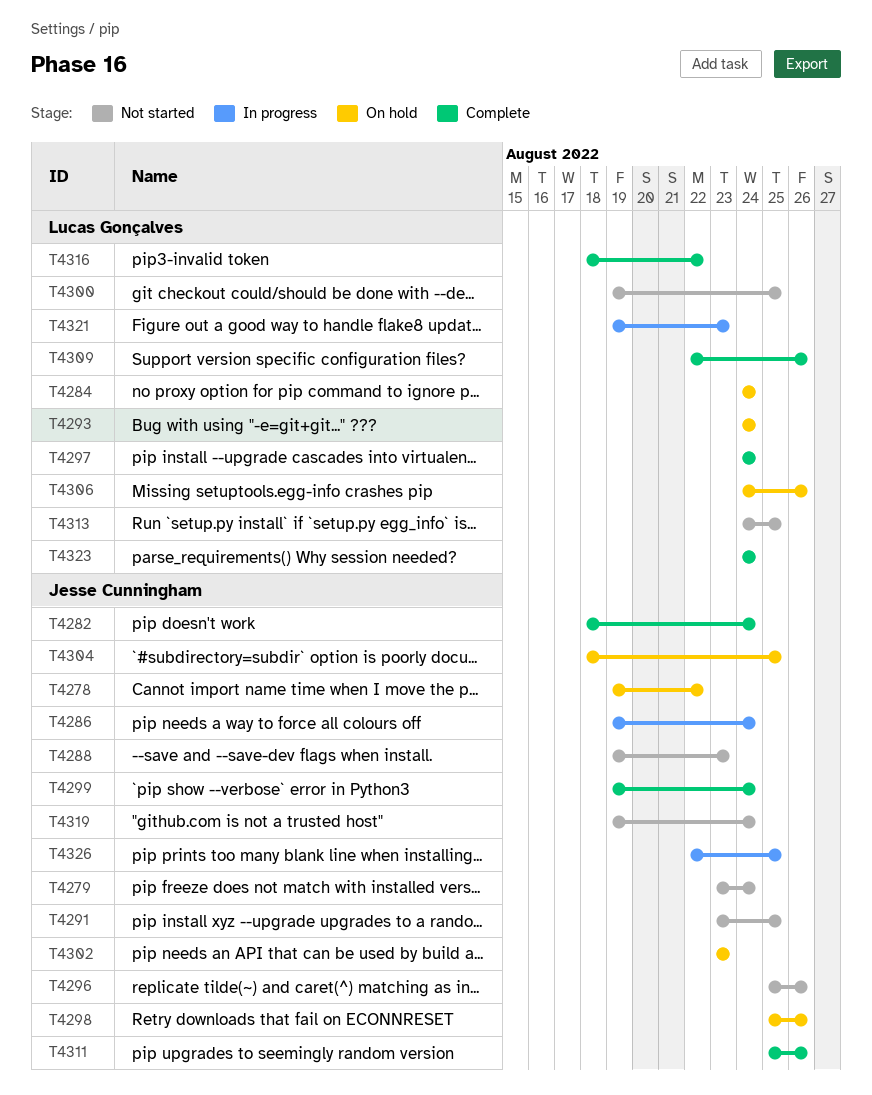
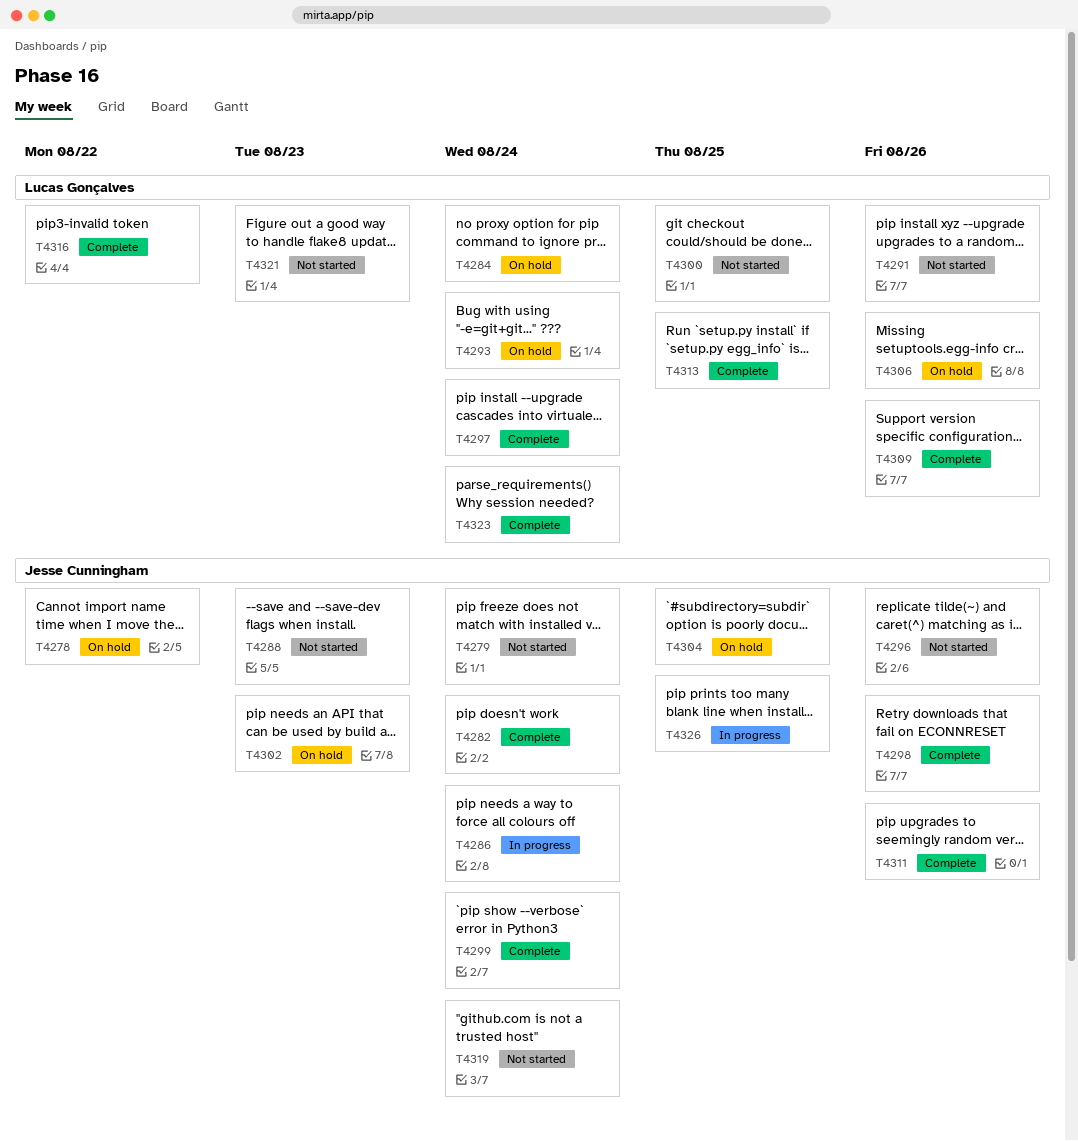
T4291, owner: Jesse Cunningham -> Lucas Gonçalves
T4291, due: Aug 25 -> Aug 26
T4298, status: On hold -> Complete
T4313, status: Not started -> Complete
T4321, status: In progress -> Not started

